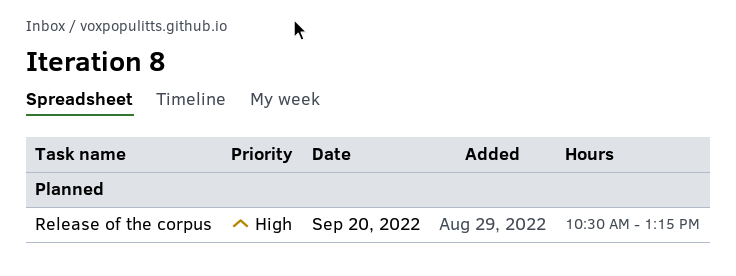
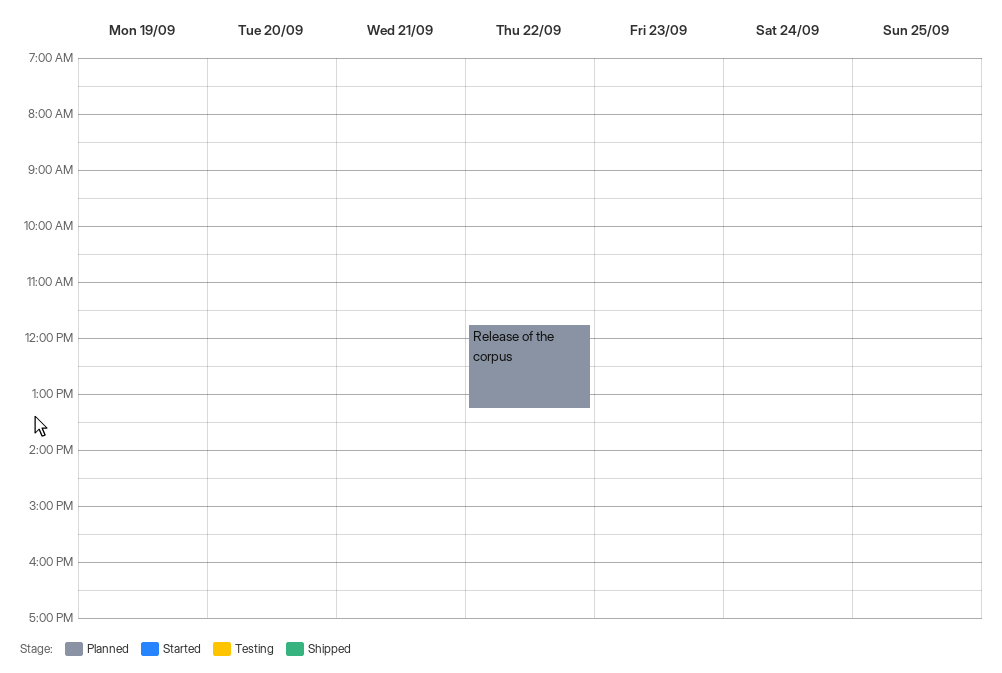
Release of the corpus, day: Sep 20 -> Sep 22
Release of the corpus, begins: 10:30 -> 11:45

